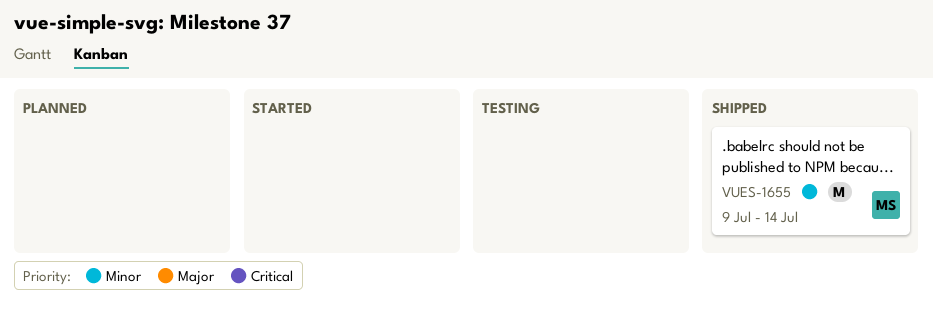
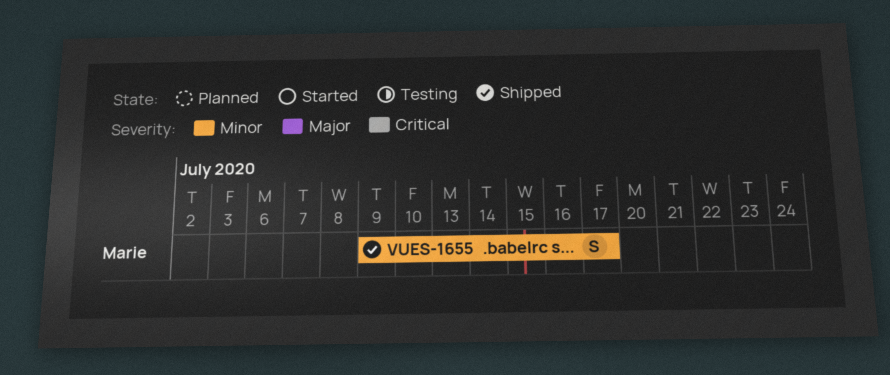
VUES-1655, estimate: M -> S
VUES-1655, due: Jul 14 -> Jul 17

